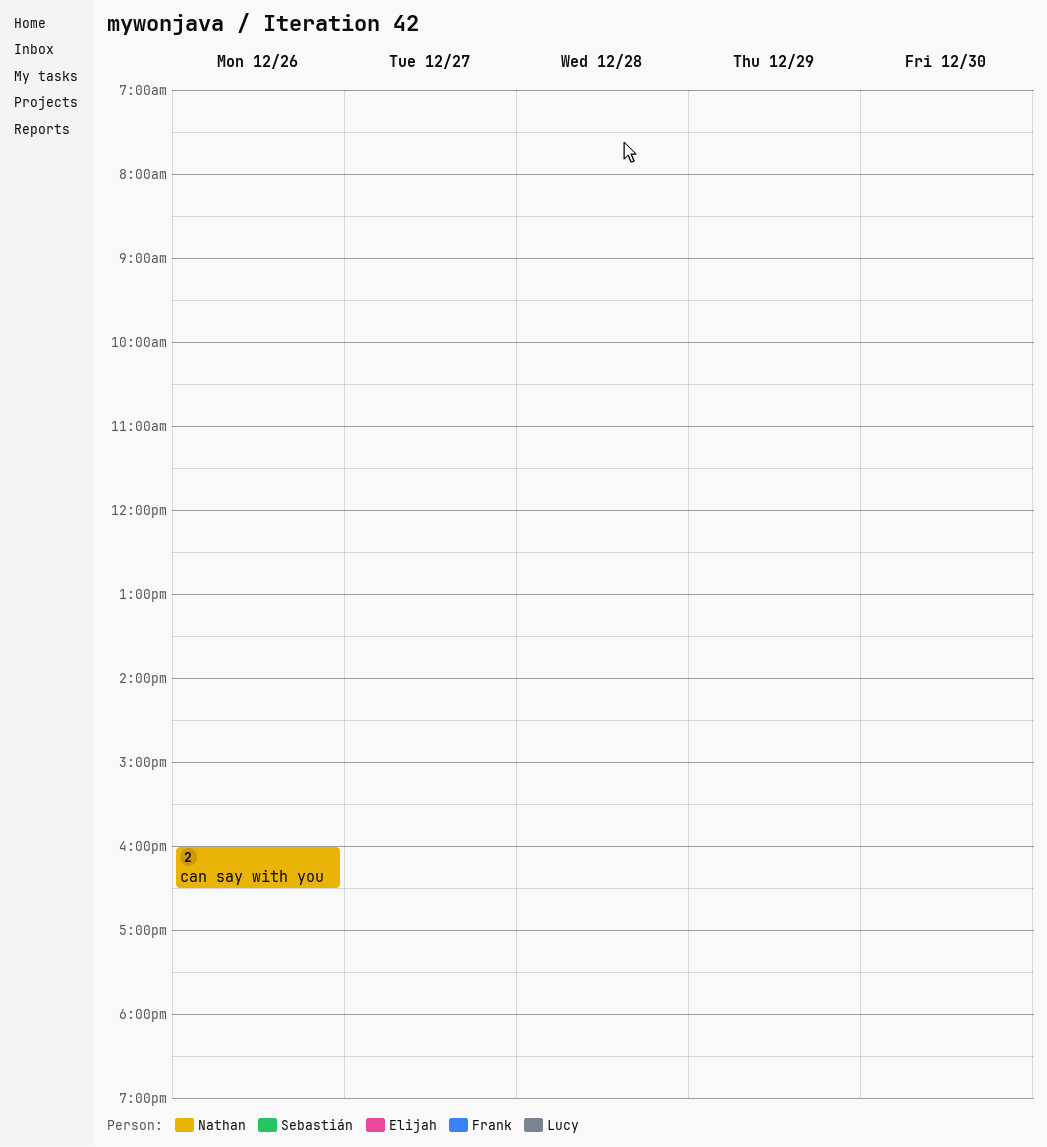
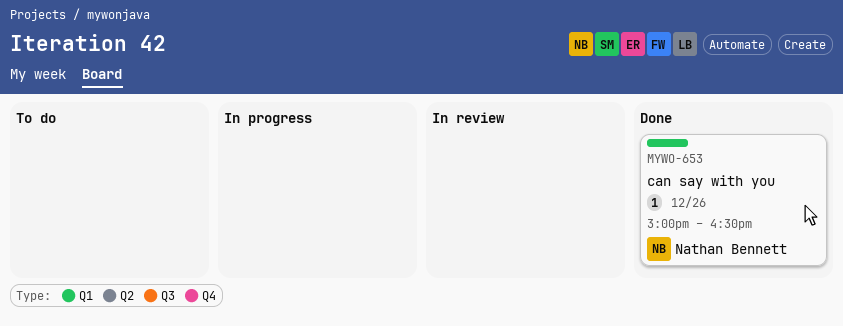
can say with you, estimate: 2 -> 1
can say with you, begins: 16:00 -> 15:00

